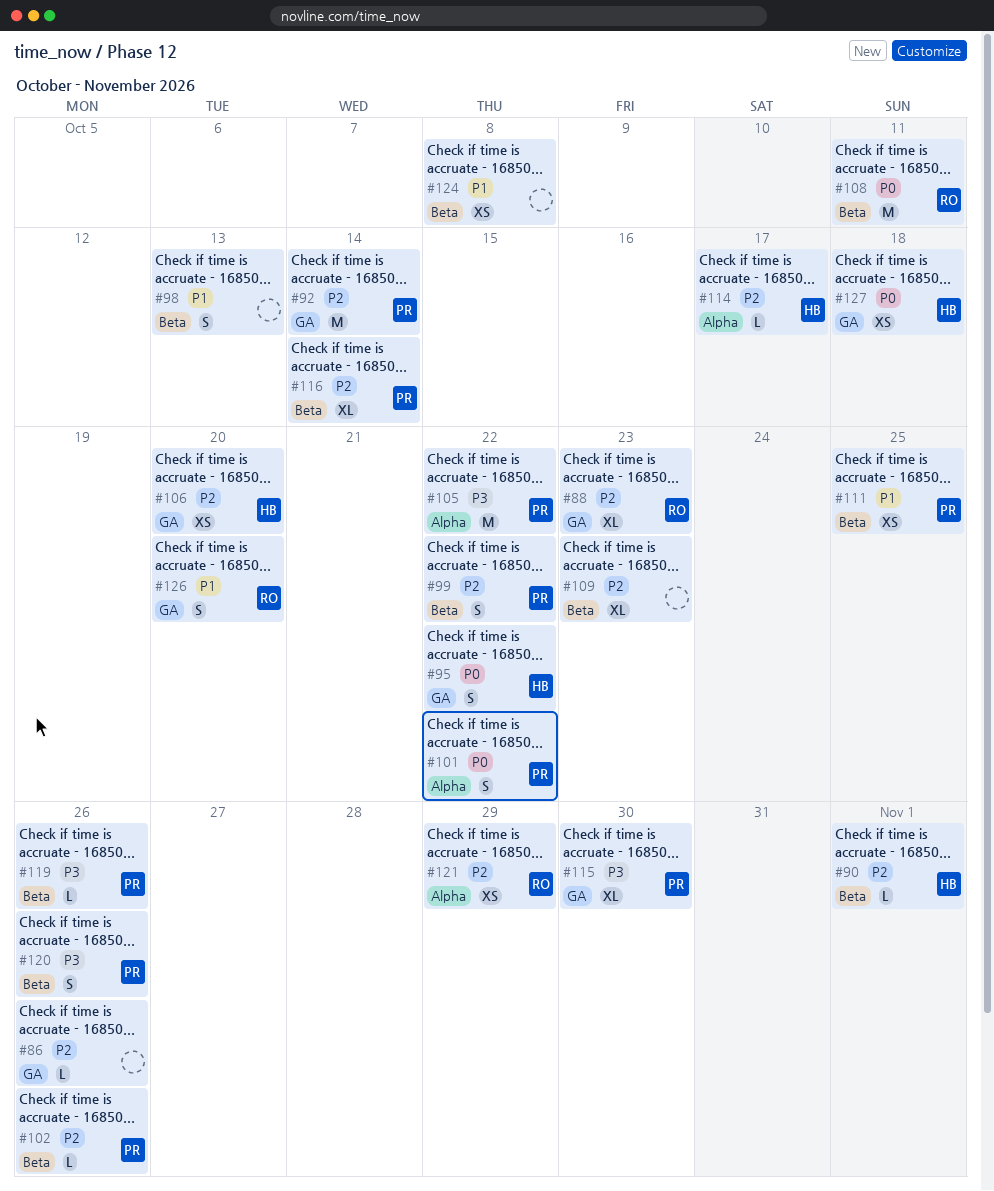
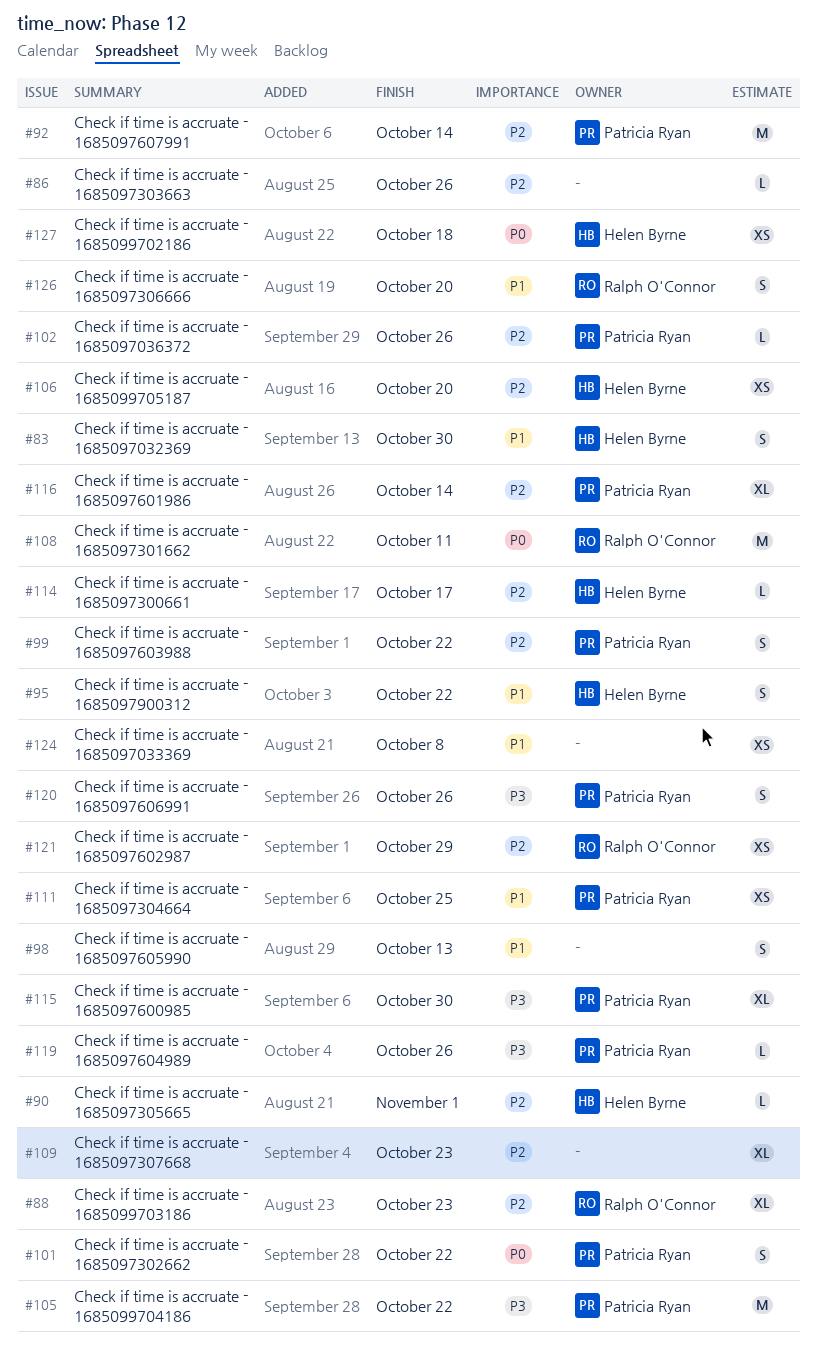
#83: none -> present
#95, priority: P0 -> P1

